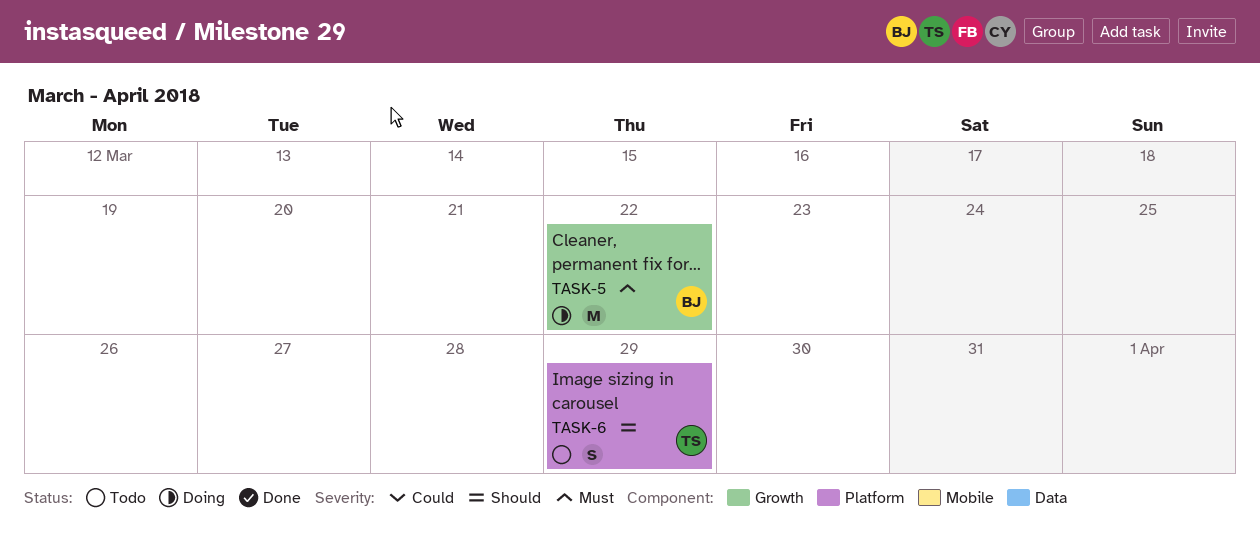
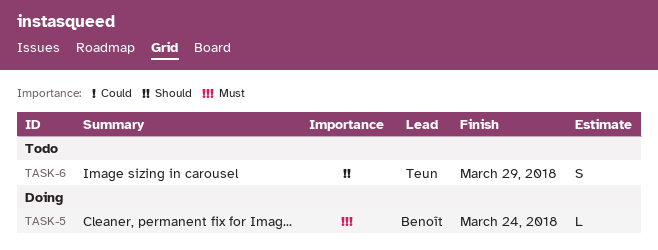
TASK-5, estimate: M -> L
TASK-5, due: Mar 22 -> Mar 24

